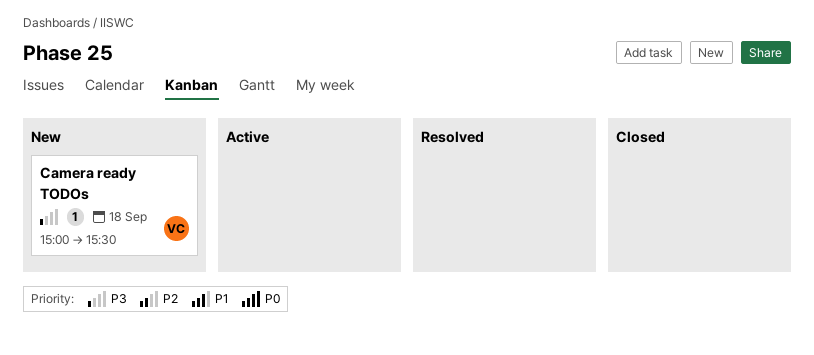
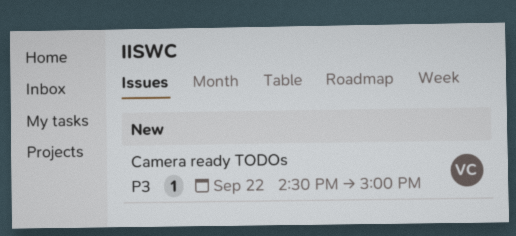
Camera ready TODOs, day: Sep 18 -> Sep 22
Camera ready TODOs, begins: 15:00 -> 14:30
Camera ready TODOs, ends: 15:30 -> 15:00

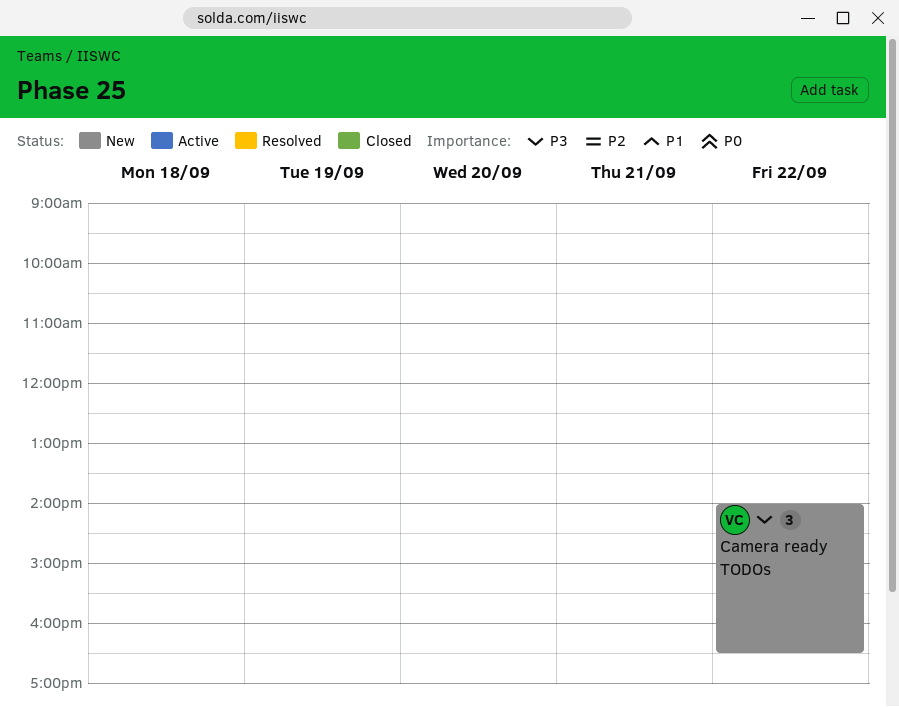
Camera ready TODOs, estimate: 1 -> 3
Camera ready TODOs, begins: 14:30 -> 14:00
Camera ready TODOs, ends: 15:00 -> 16:30

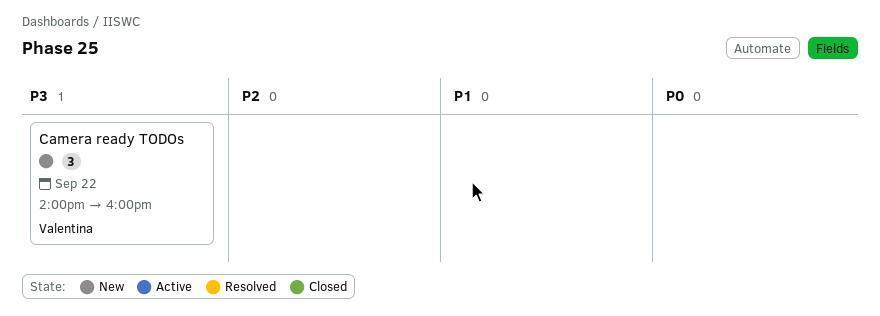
Camera ready TODOs, ends: 16:30 -> 16:00

